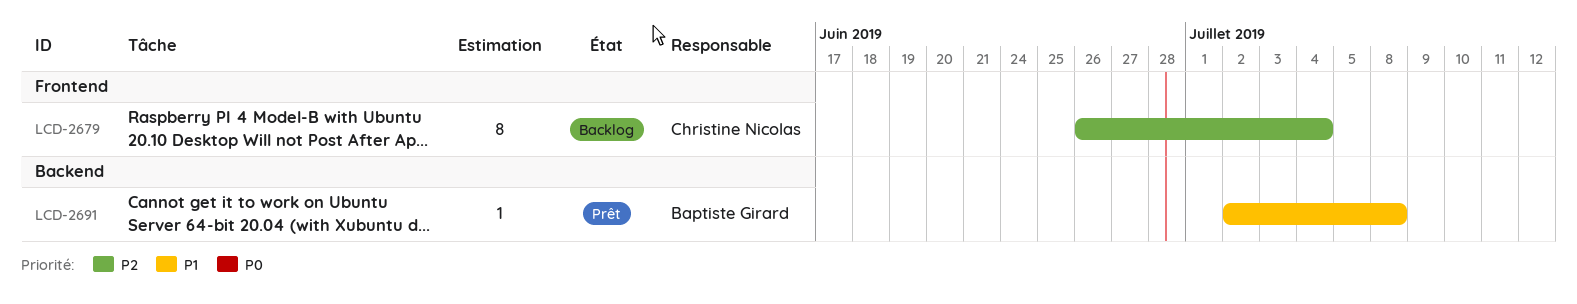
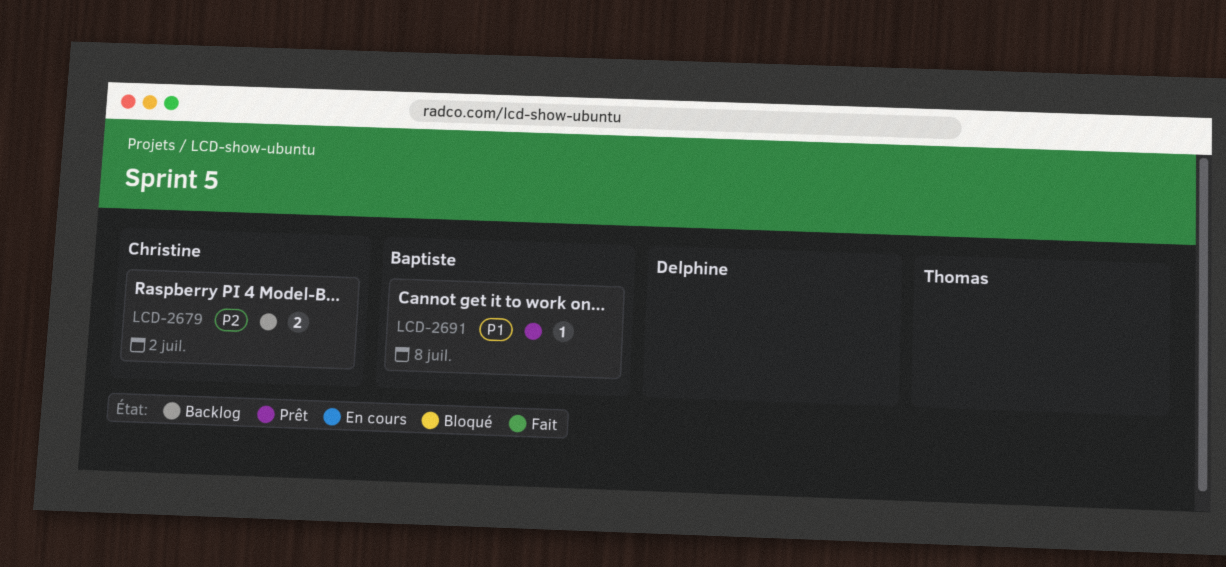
LCD-2679, estimate: 8 -> 2
LCD-2679, due: Jul 4 -> Jul 2

